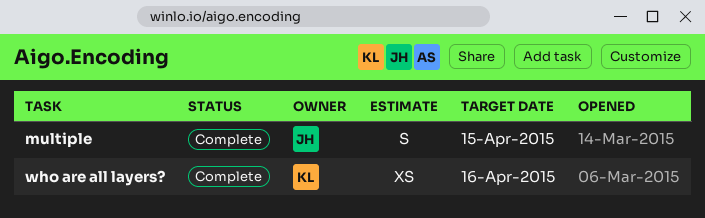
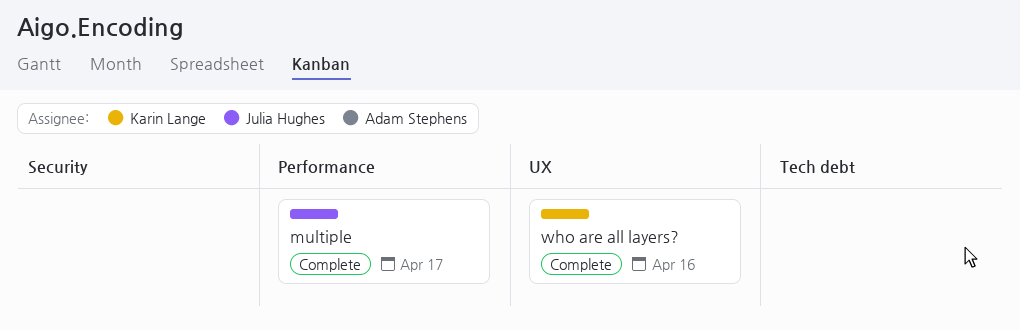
multiple, due: Apr 15 -> Apr 17

